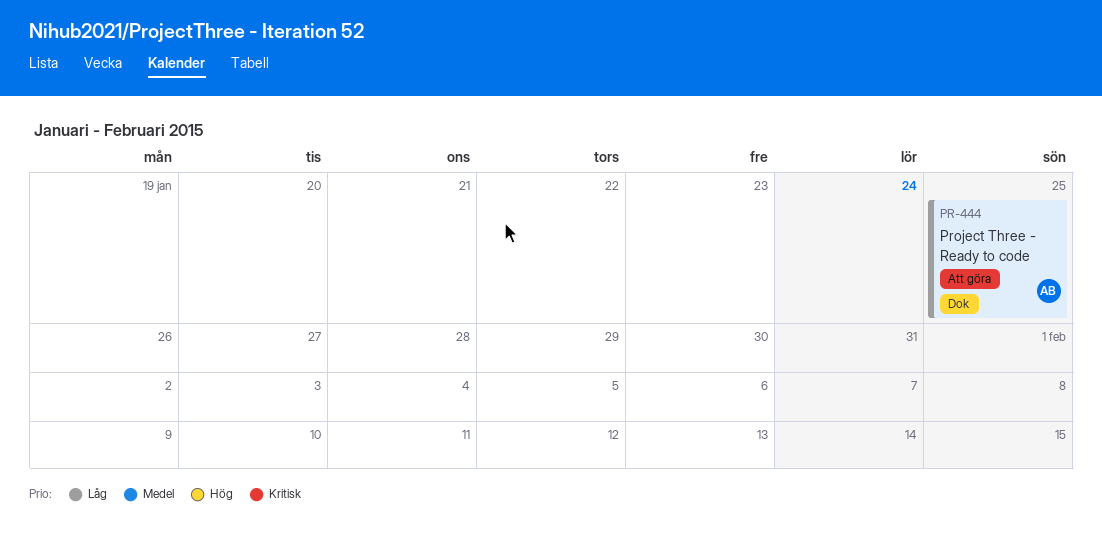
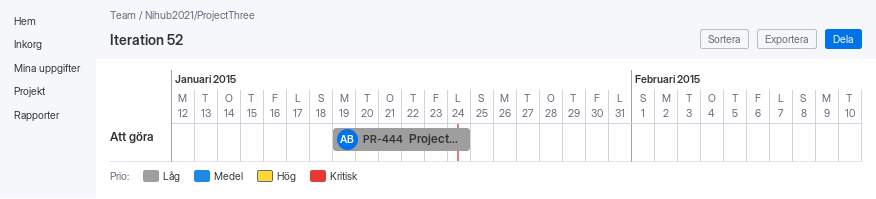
PR-444, due: Jan 25 -> Jan 24

